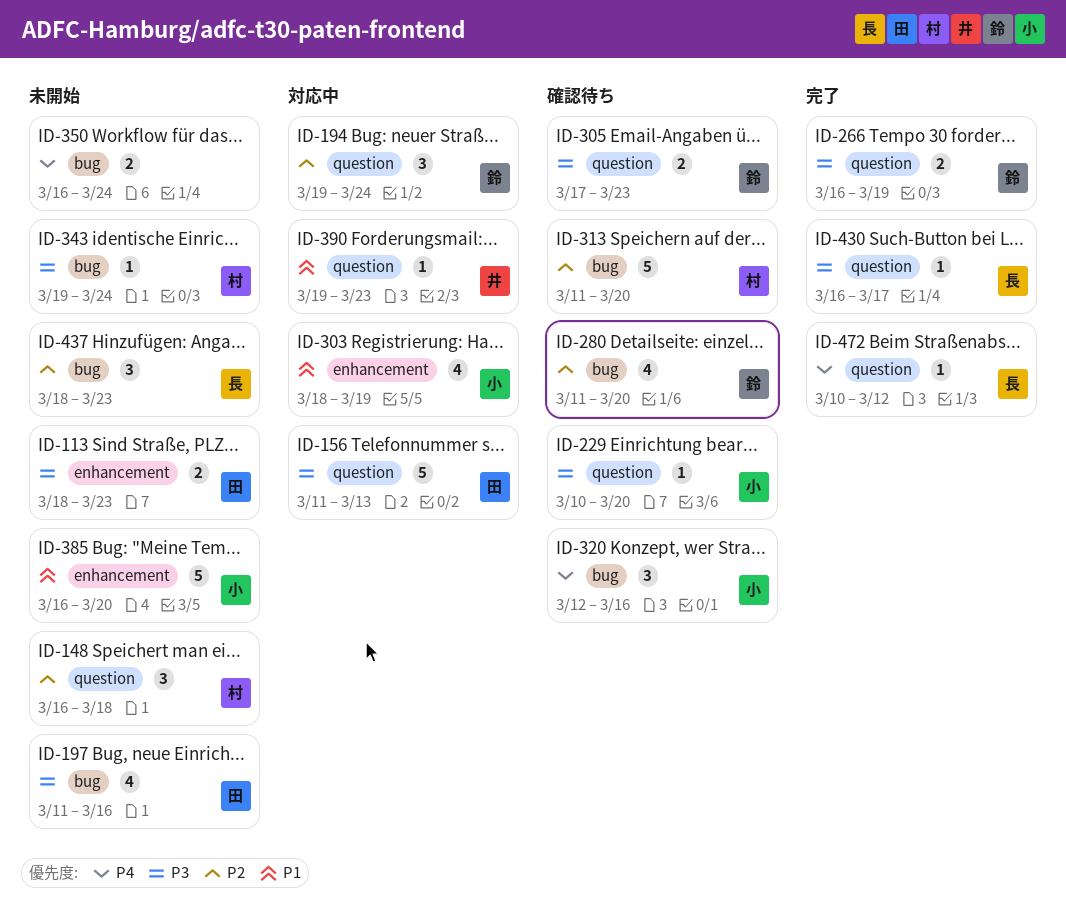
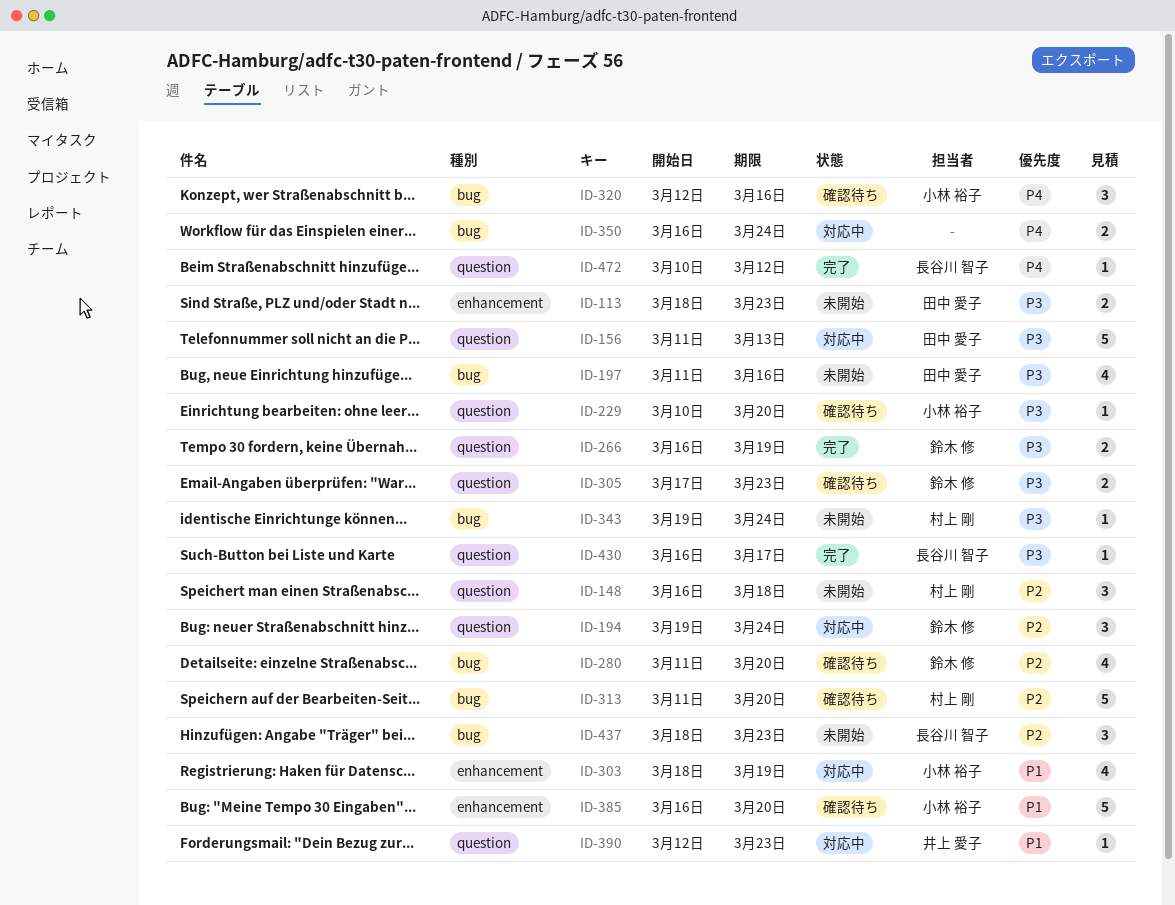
ID-350, status: 未開始 -> 対応中
ID-385, status: 未開始 -> 確認待ち
ID-390, start: Mar 19 -> Mar 12

